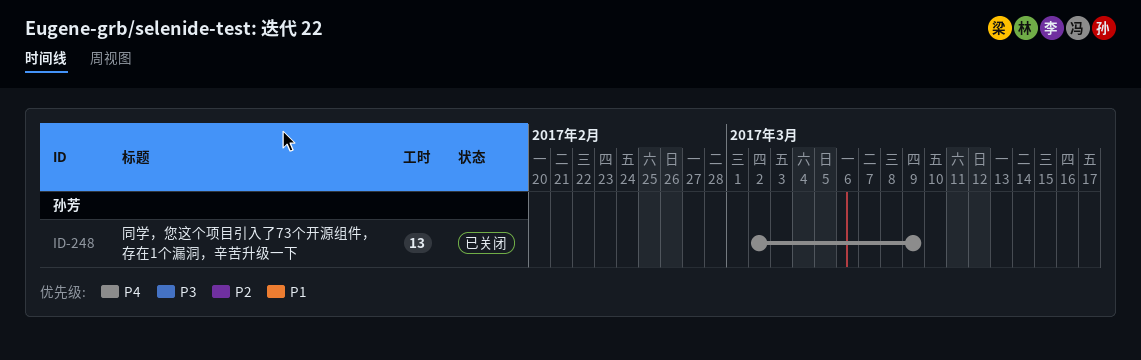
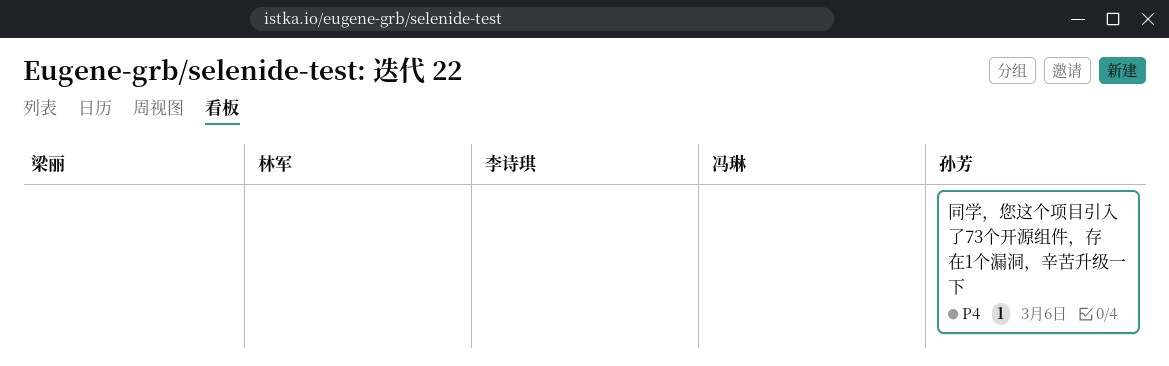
同学，您这个项目引入了73个开源组件，存在1个漏洞，辛苦升级一下, estimate: 13 -> 1
同学，您这个项目引入了73个开源组件，存在1个漏洞，辛苦升级一下, due: Mar 9 -> Mar 6

